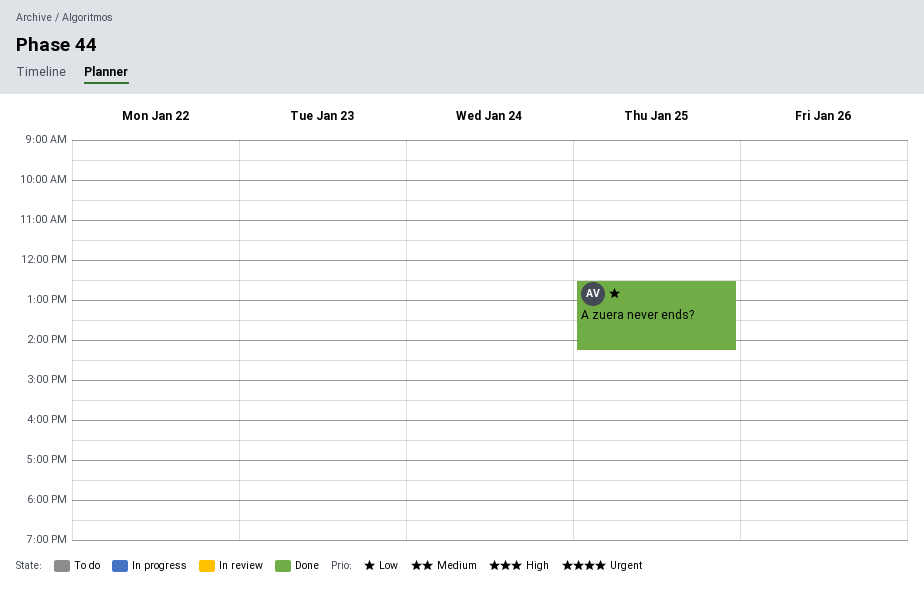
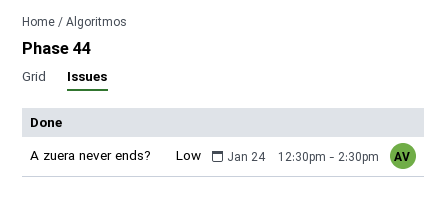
A zuera never ends?, day: Jan 25 -> Jan 24
A zuera never ends?, ends: 14:15 -> 14:30

